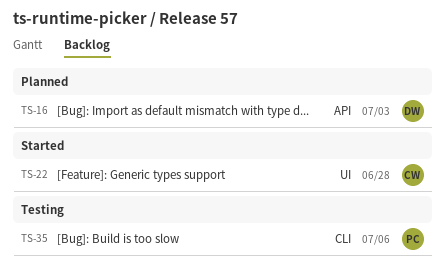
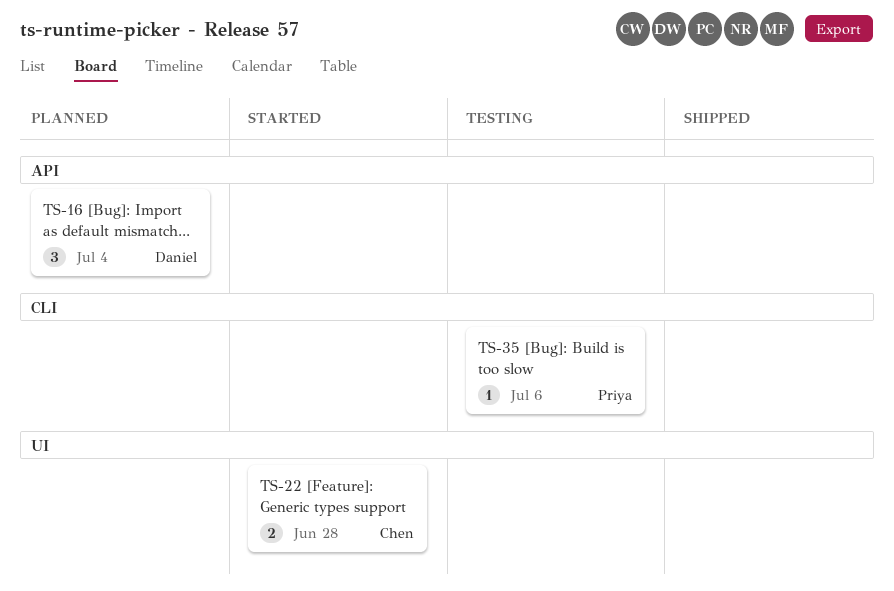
TS-16, due: Jul 3 -> Jul 4

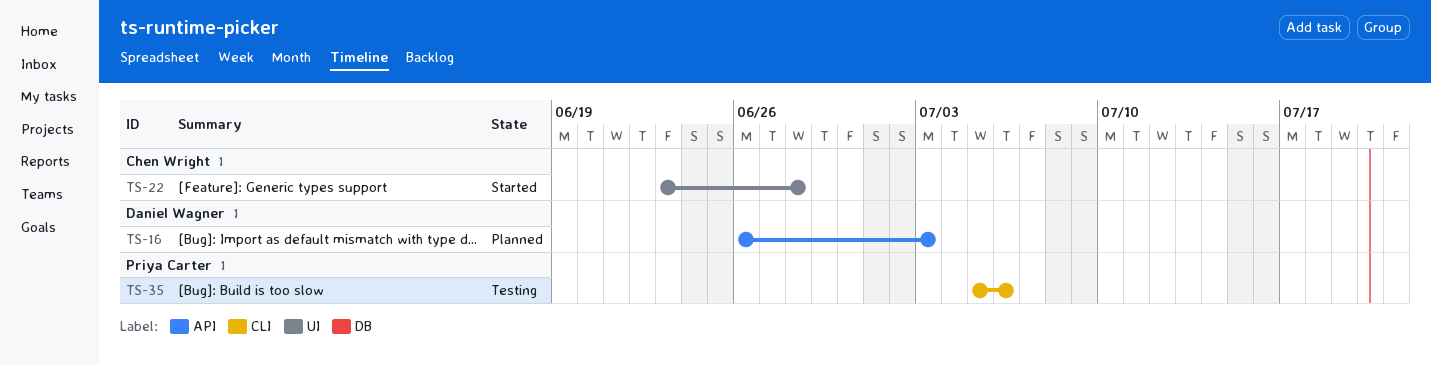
TS-16, due: Jul 4 -> Jul 3

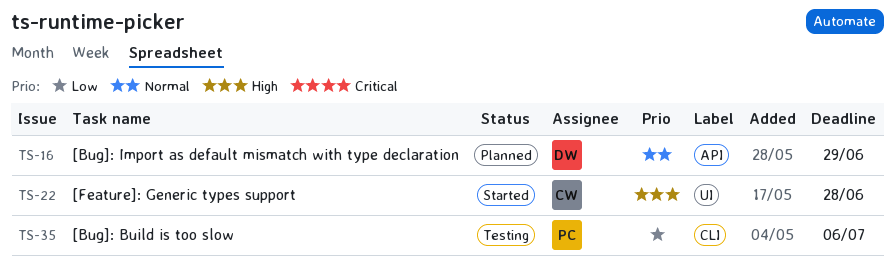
TS-16, due: Jul 3 -> Jun 29

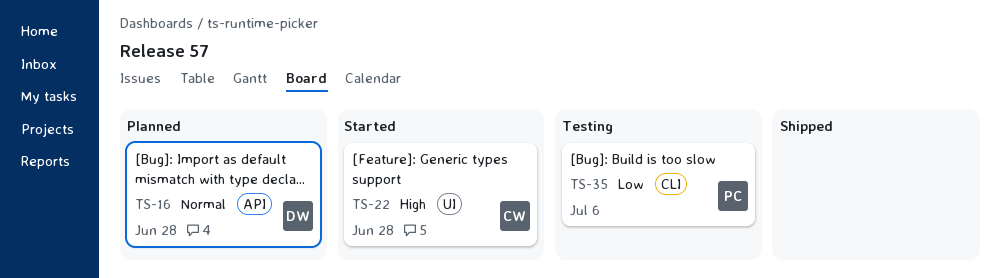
TS-16, due: Jun 29 -> Jun 28

